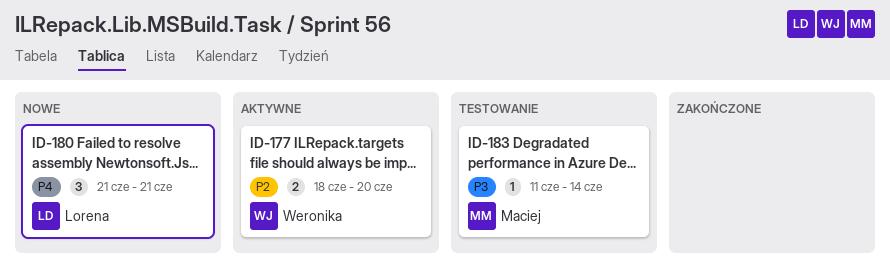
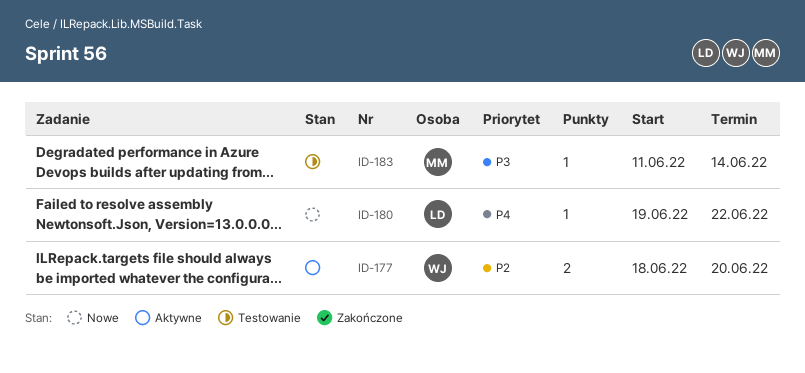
ID-180, estimate: 3 -> 1
ID-180, start: Jun 21 -> Jun 19
ID-180, due: Jun 21 -> Jun 22

